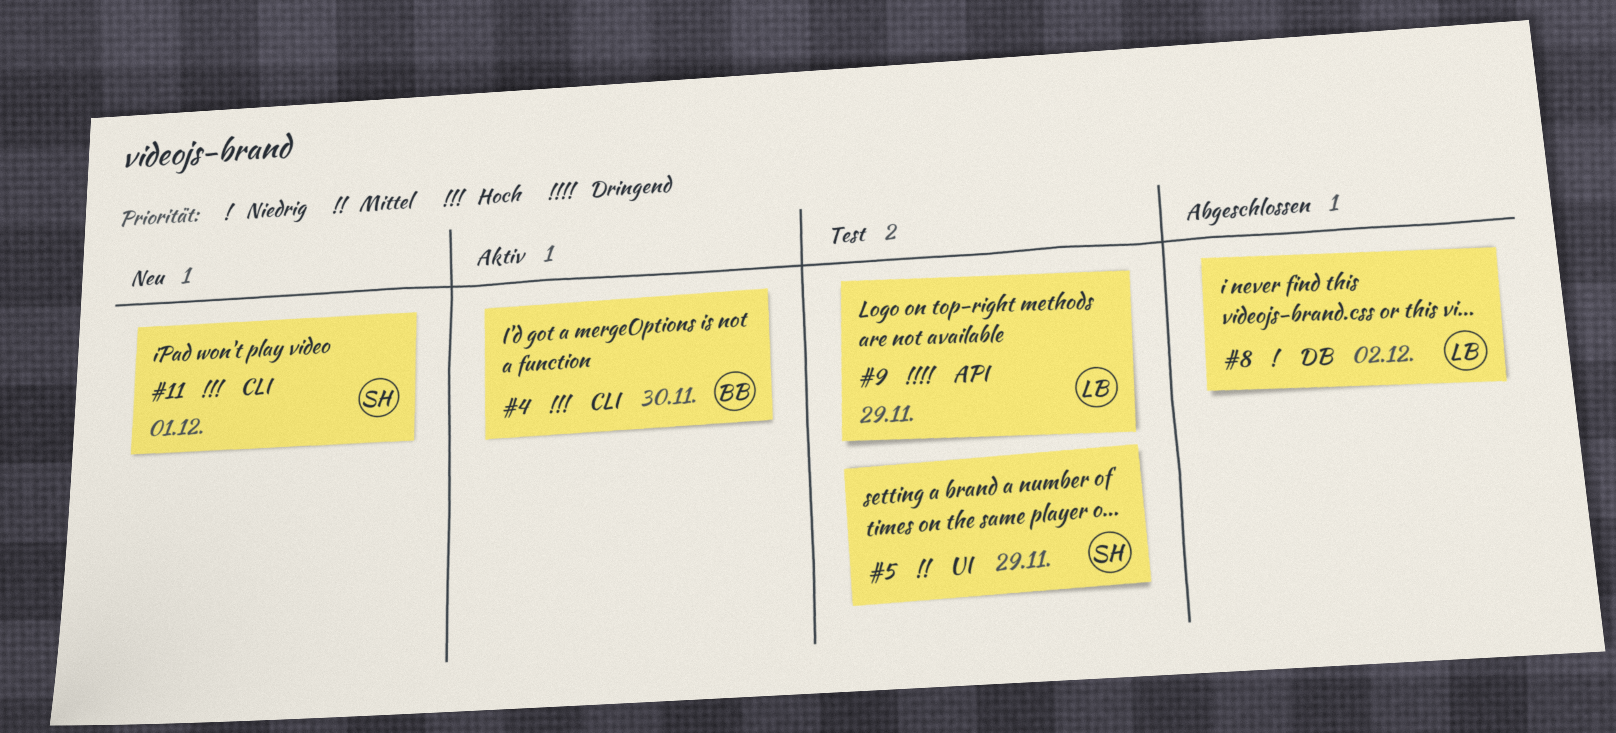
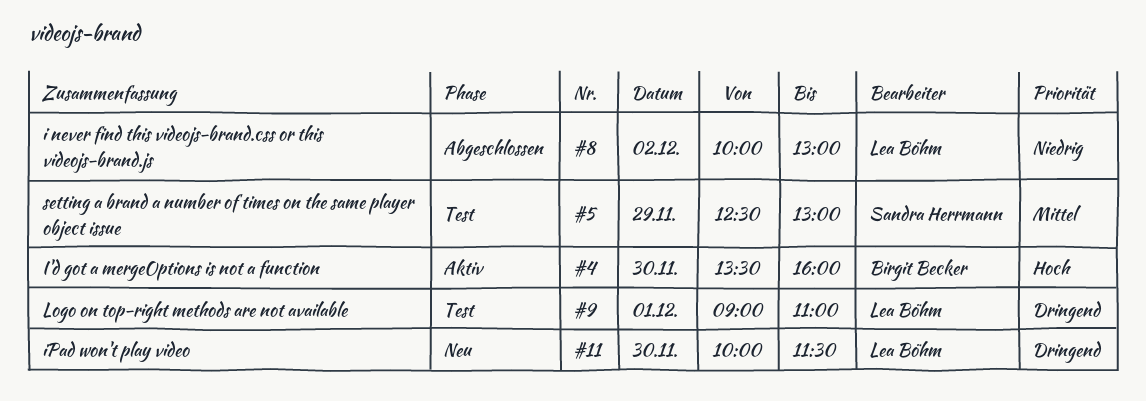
#9, day: Nov 29 -> Dec 1
#11, owner: Sandra Herrmann -> Lea Böhm
#11, priority: Hoch -> Dringend
#11, day: Dec 1 -> Nov 30

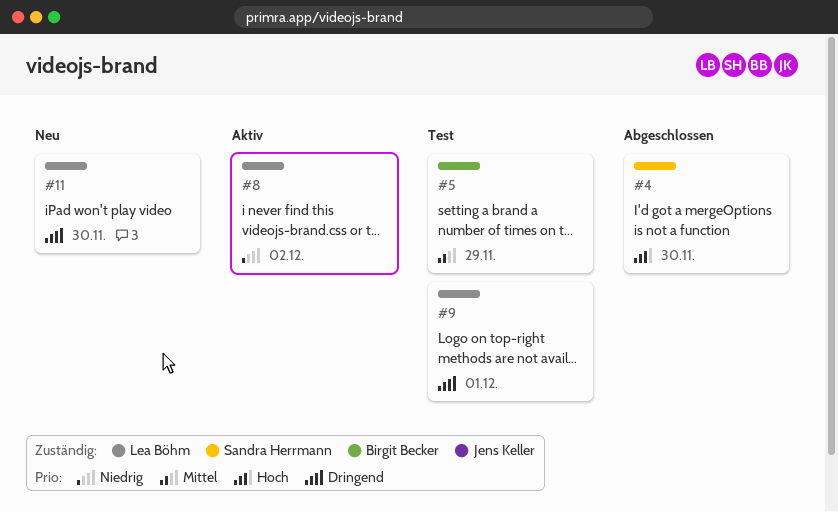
#4, status: Aktiv -> Abgeschlossen
#4, owner: Birgit Becker -> Sandra Herrmann
#5, owner: Sandra Herrmann -> Birgit Becker
#8, status: Abgeschlossen -> Aktiv

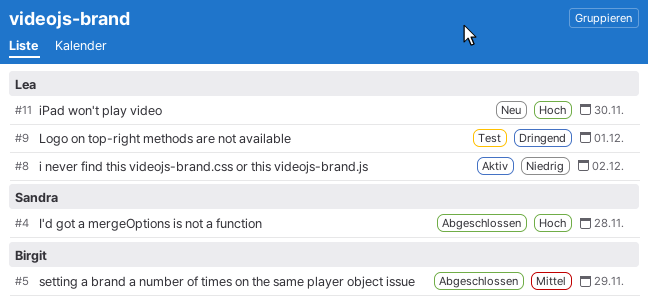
#4, day: Nov 30 -> Nov 28
#5, status: Test -> Abgeschlossen
#11, priority: Dringend -> Hoch

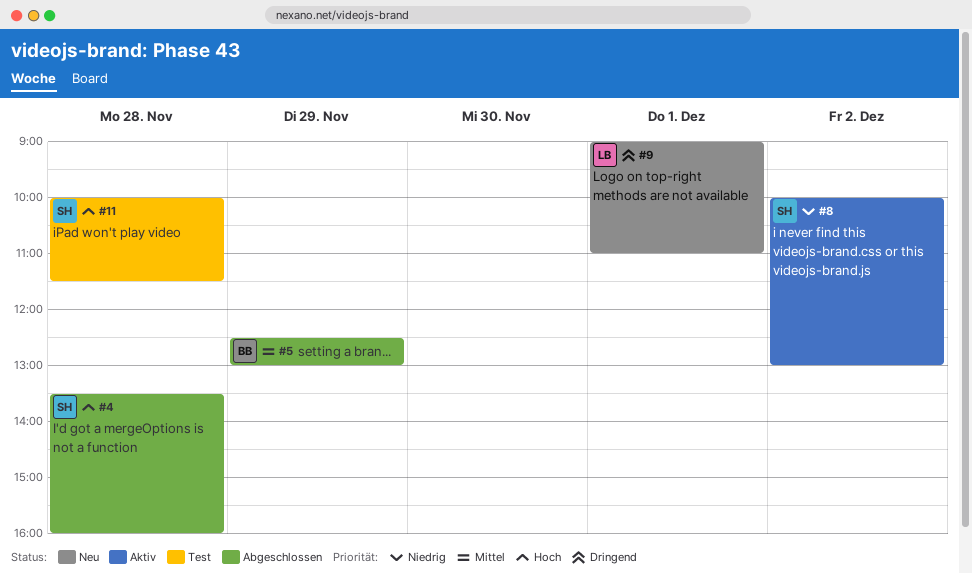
#8, owner: Lea -> Sandra
#9, status: Test -> Neu
#11, status: Neu -> Test
#11, owner: Lea -> Sandra
#11, day: Nov 30 -> Nov 28

